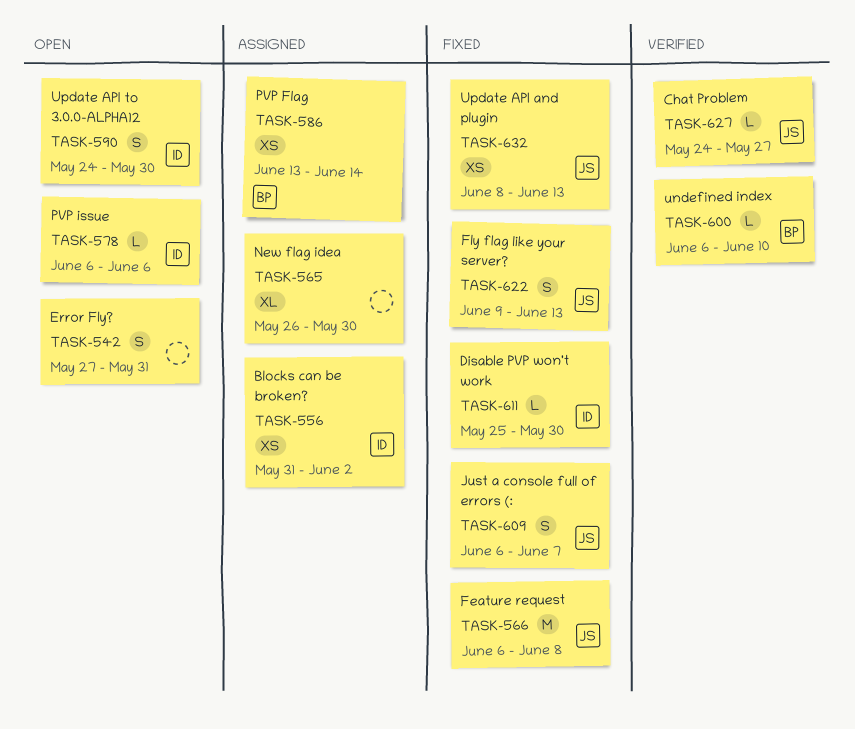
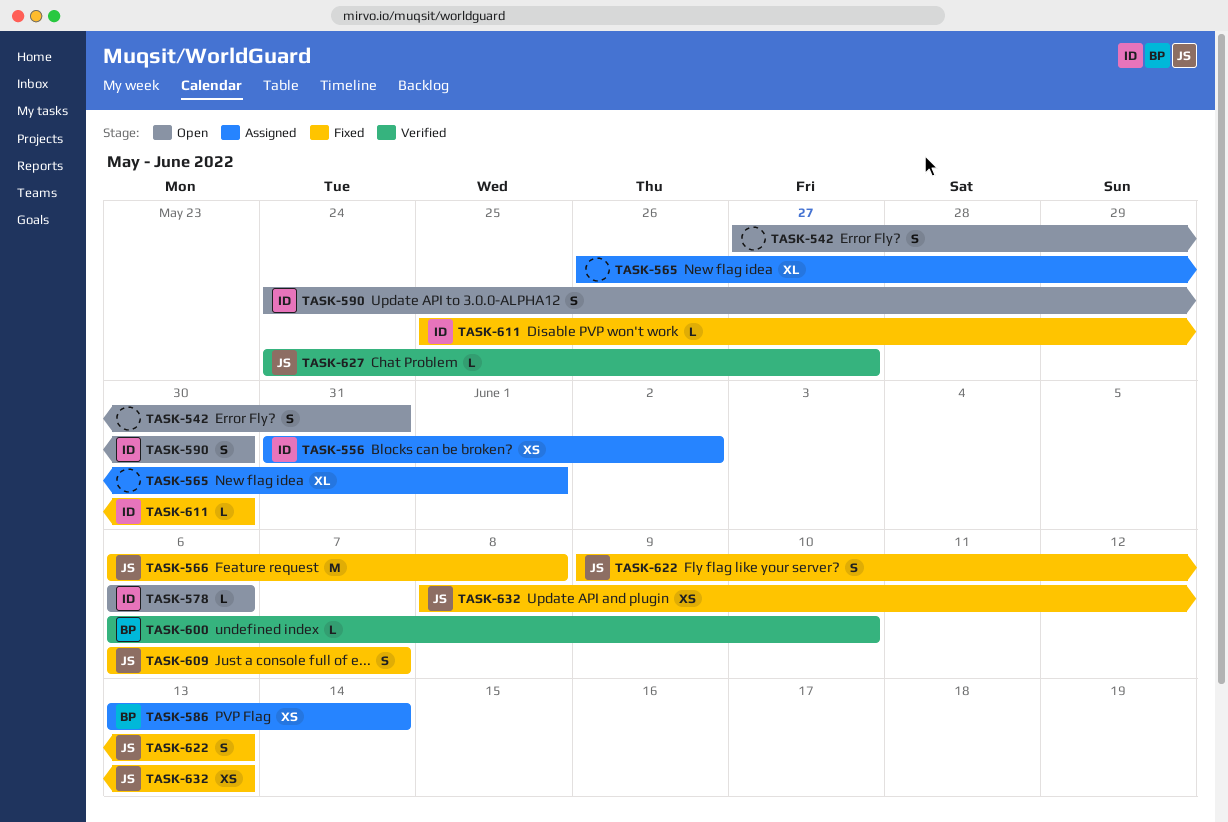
TASK-565, due: May 30 -> Jun 1

